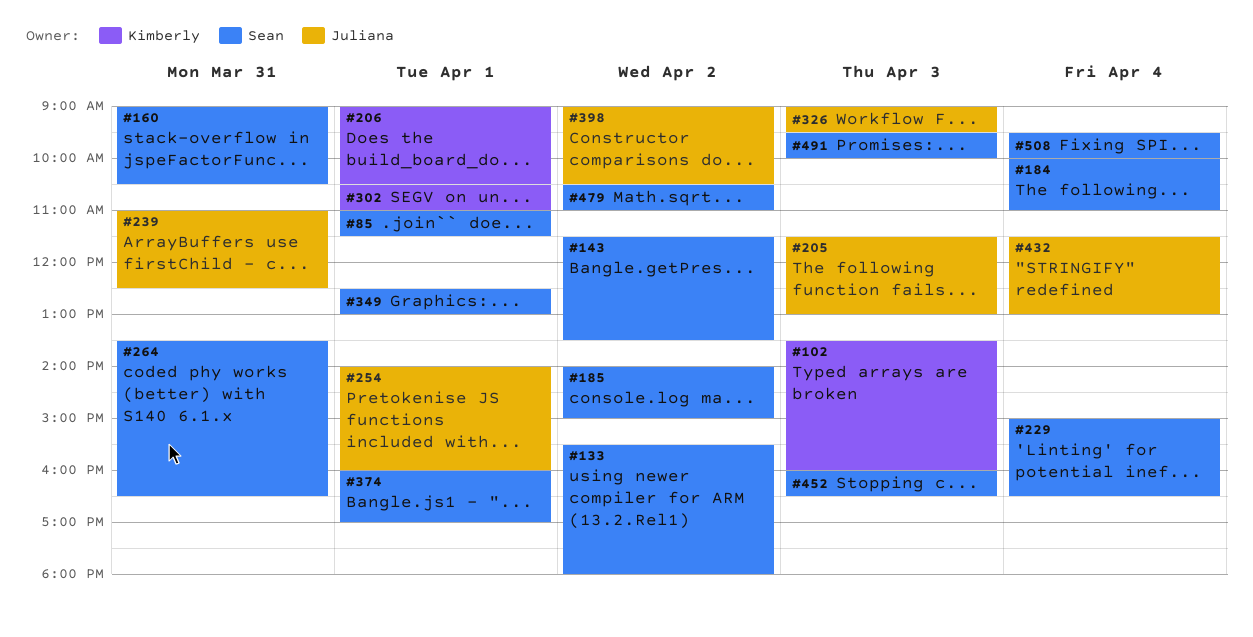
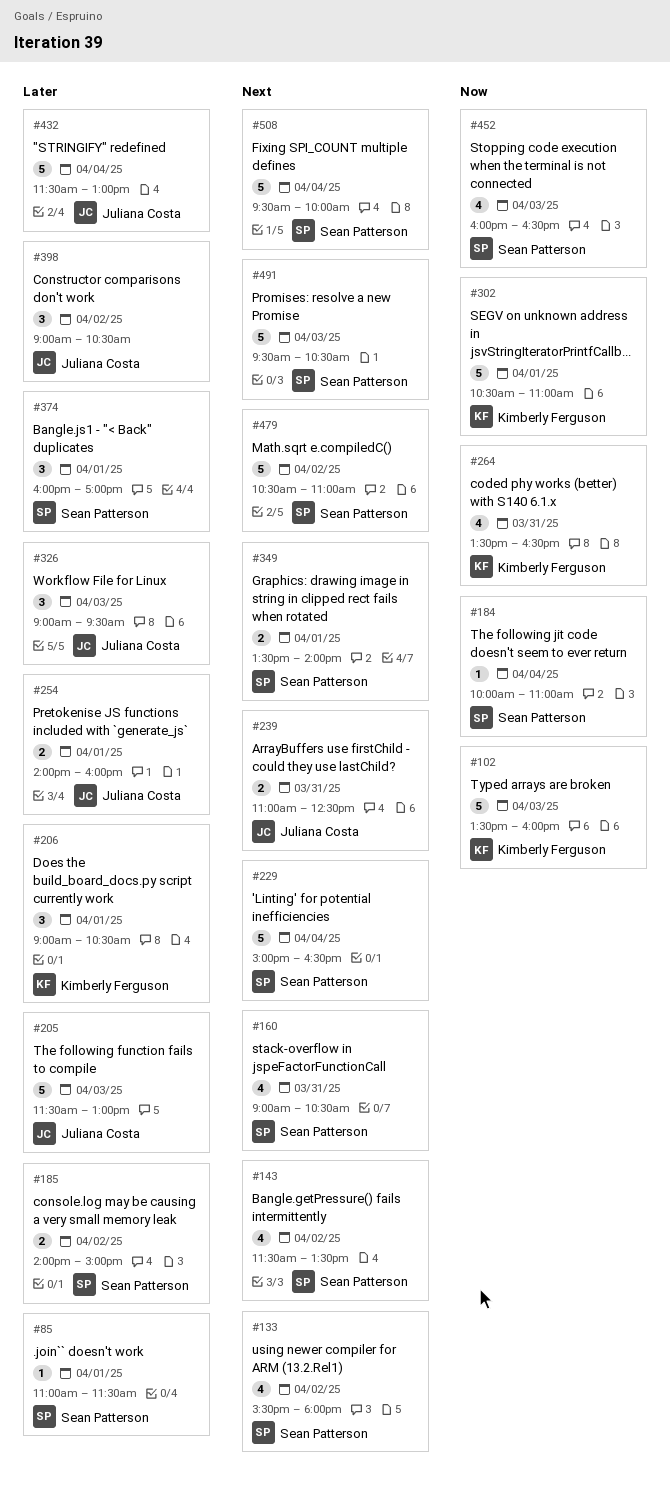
#264, owner: Sean Patterson -> Kimberly Ferguson
#349, begins: 12:30 -> 13:30
#349, ends: 13:00 -> 14:00
#491, ends: 10:00 -> 10:30

